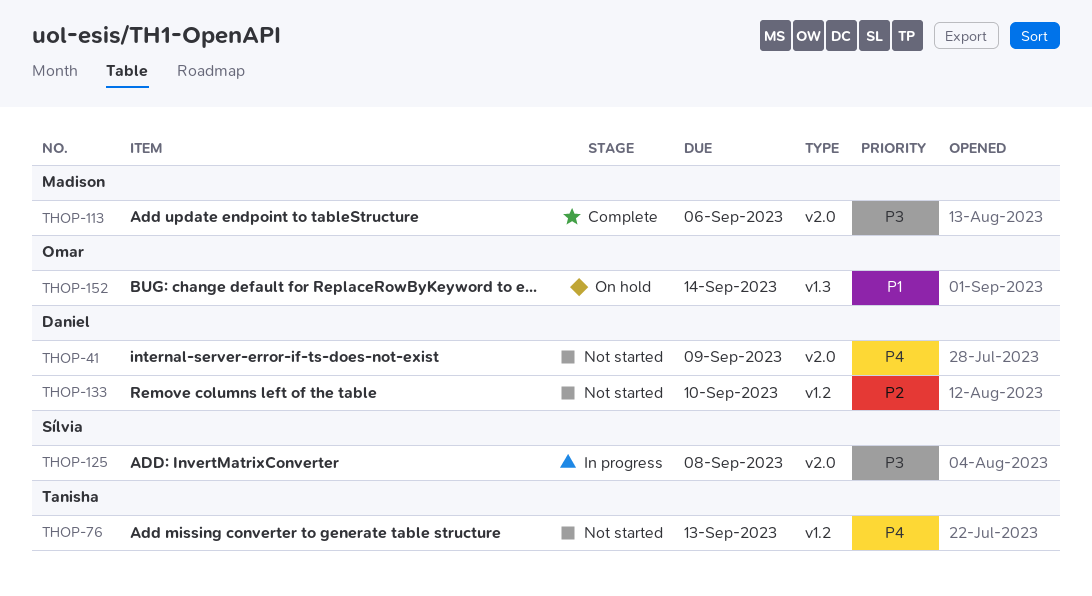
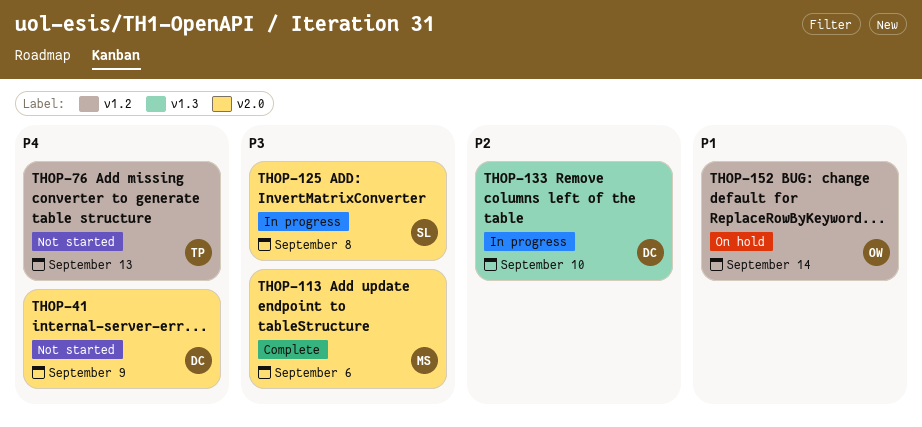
THOP-133, status: Not started -> In progress
THOP-133, label: v1.2 -> v1.3
THOP-152, label: v1.3 -> v1.2

